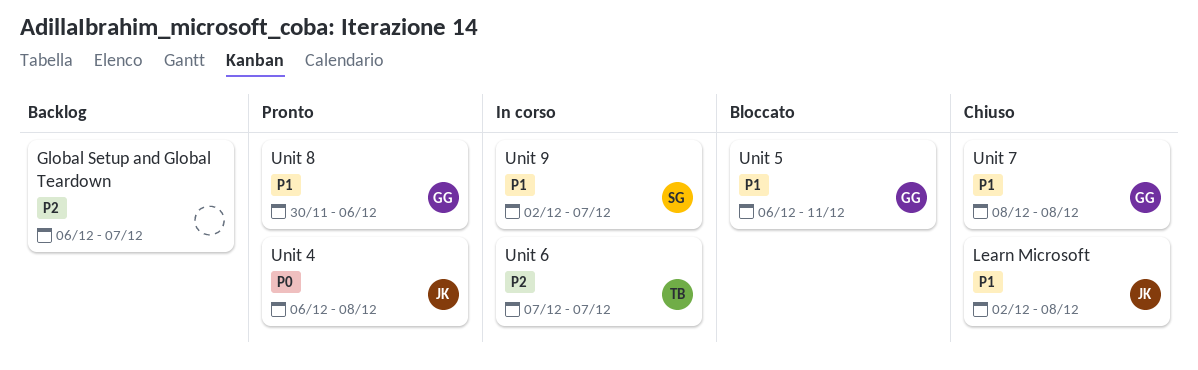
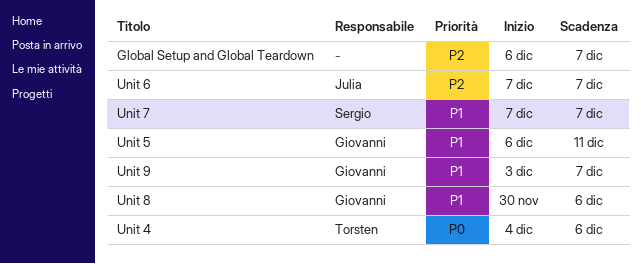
Learn Microsoft: present -> none
Unit 4, owner: Julia -> Torsten
Unit 4, start: Dec 6 -> Dec 4
Unit 4, due: Dec 8 -> Dec 6
Unit 6, owner: Torsten -> Julia
Unit 7, owner: Giovanni -> Sergio
Unit 7, start: Dec 8 -> Dec 7
Unit 7, due: Dec 8 -> Dec 7
Unit 9, owner: Sergio -> Giovanni
Unit 9, start: Dec 2 -> Dec 3

